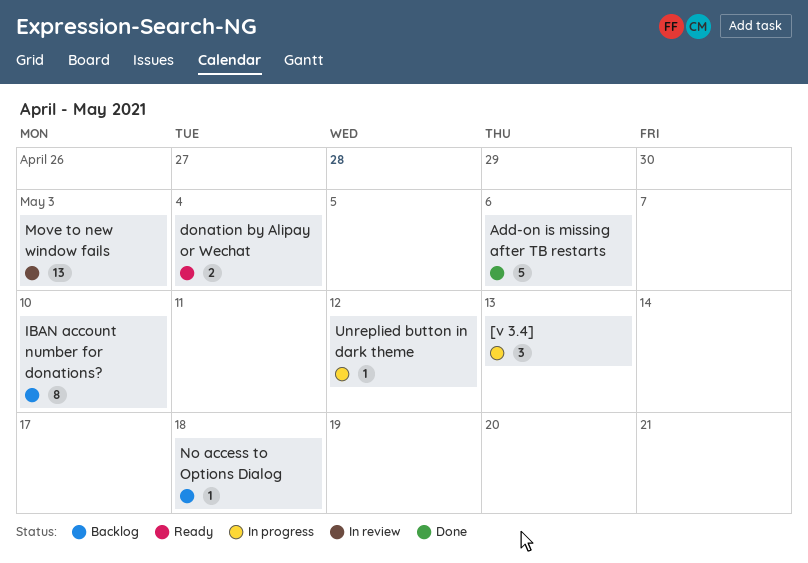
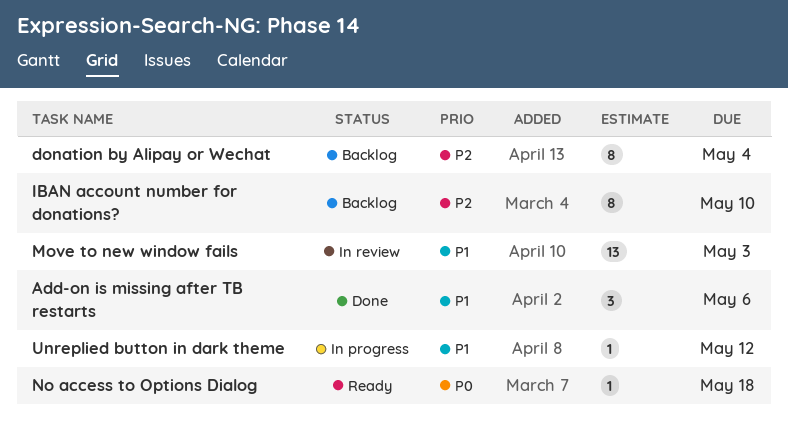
[v 3.4]: present -> none
Add-on is missing after TB restarts, estimate: 5 -> 3
donation by Alipay or Wechat, status: Ready -> Backlog
donation by Alipay or Wechat, estimate: 2 -> 8
No access to Options Dialog, status: Backlog -> Ready

